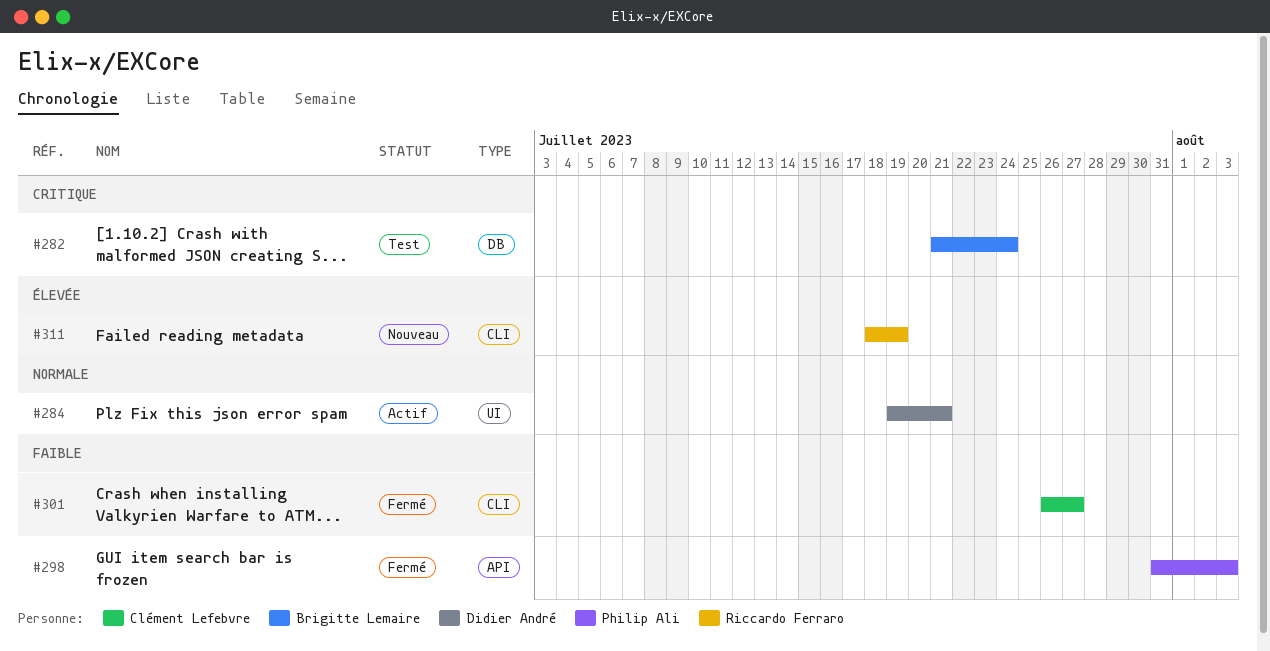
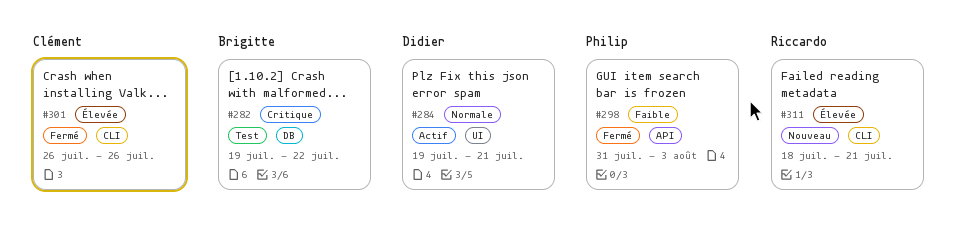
#282, start: Jul 21 -> Jul 19
#282, due: Jul 24 -> Jul 22
#301, priority: Faible -> Élevée
#301, due: Jul 27 -> Jul 26
#311, due: Jul 19 -> Jul 21

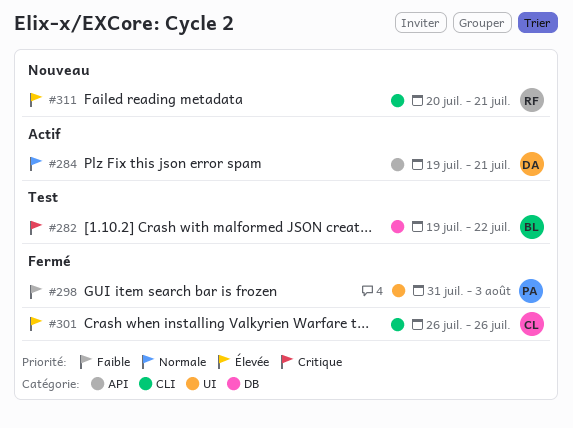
#284, label: UI -> API
#298, label: API -> UI
#311, start: Jul 18 -> Jul 20

